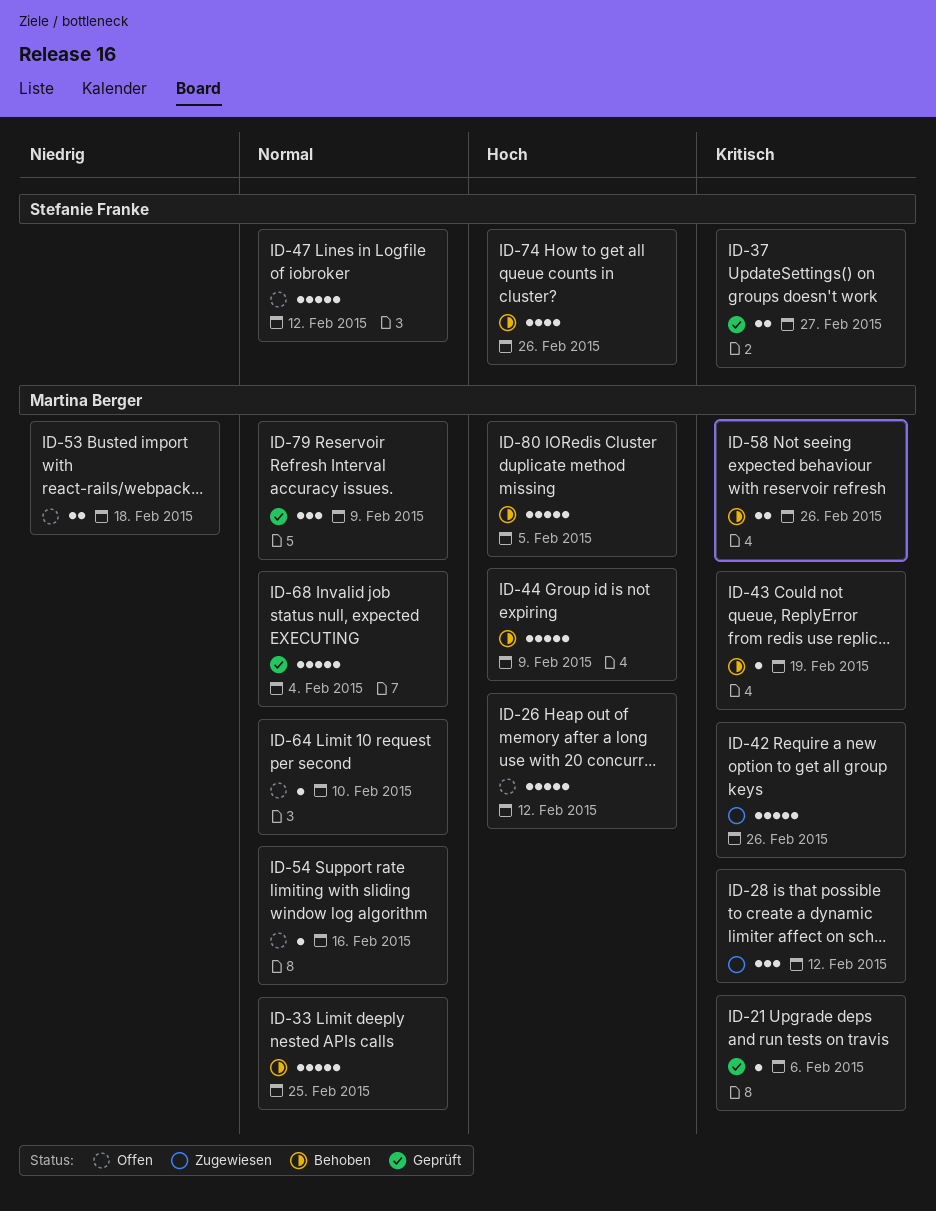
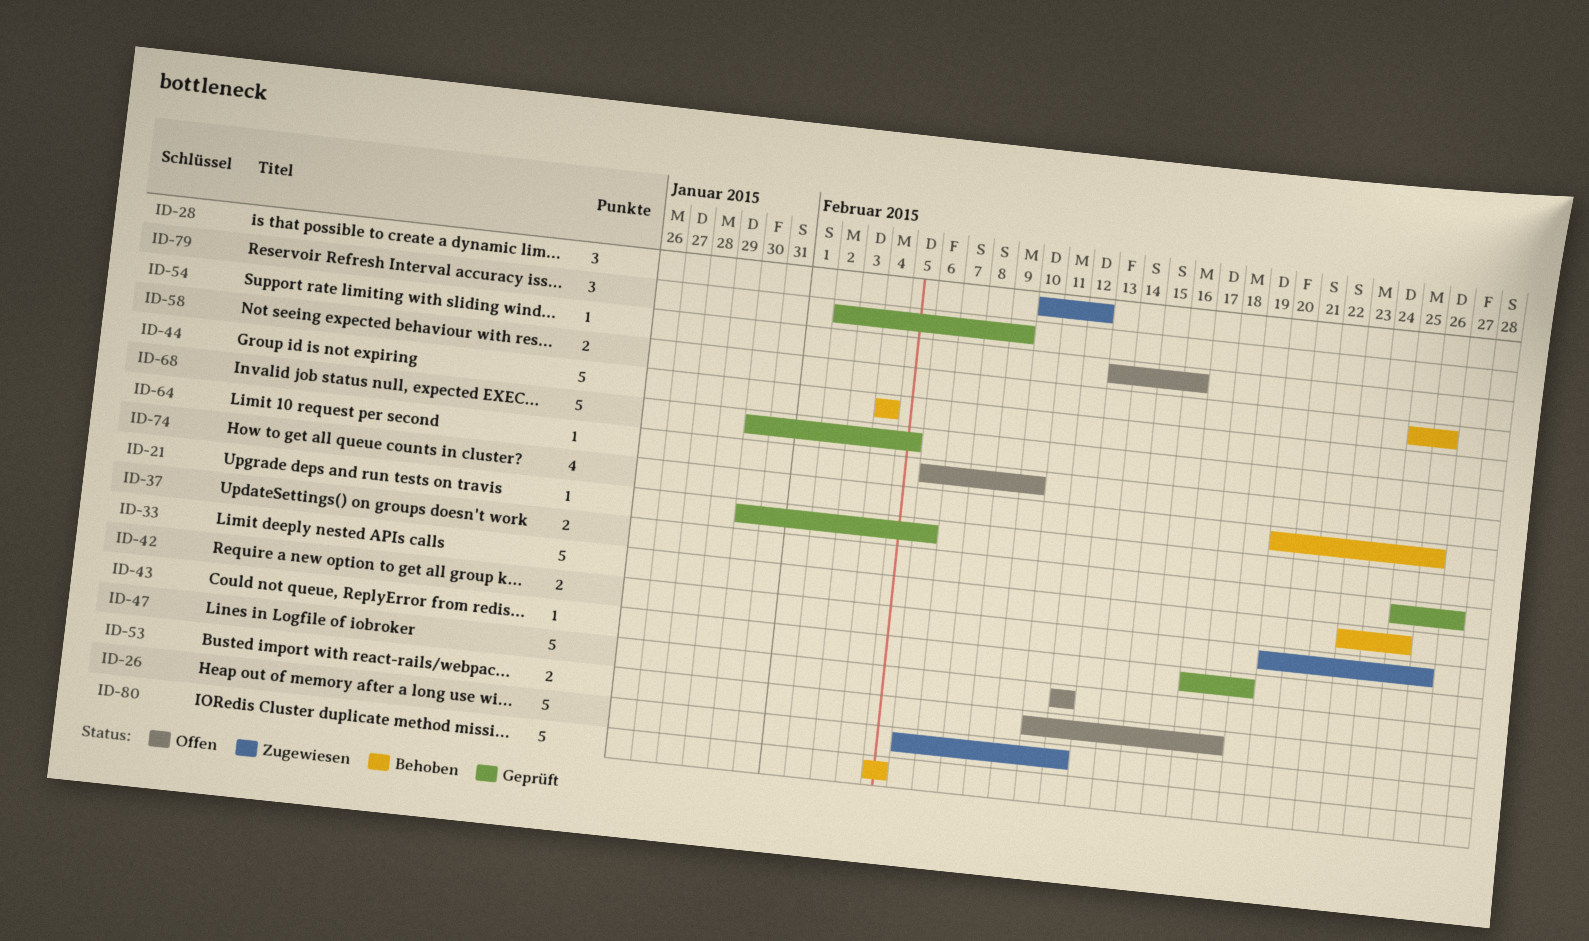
ID-26, status: Offen -> Zugewiesen
ID-42, estimate: 5 -> 2
ID-43, status: Behoben -> Geprüft
ID-44, due: Feb 9 -> Feb 4
ID-68, due: Feb 4 -> Feb 5

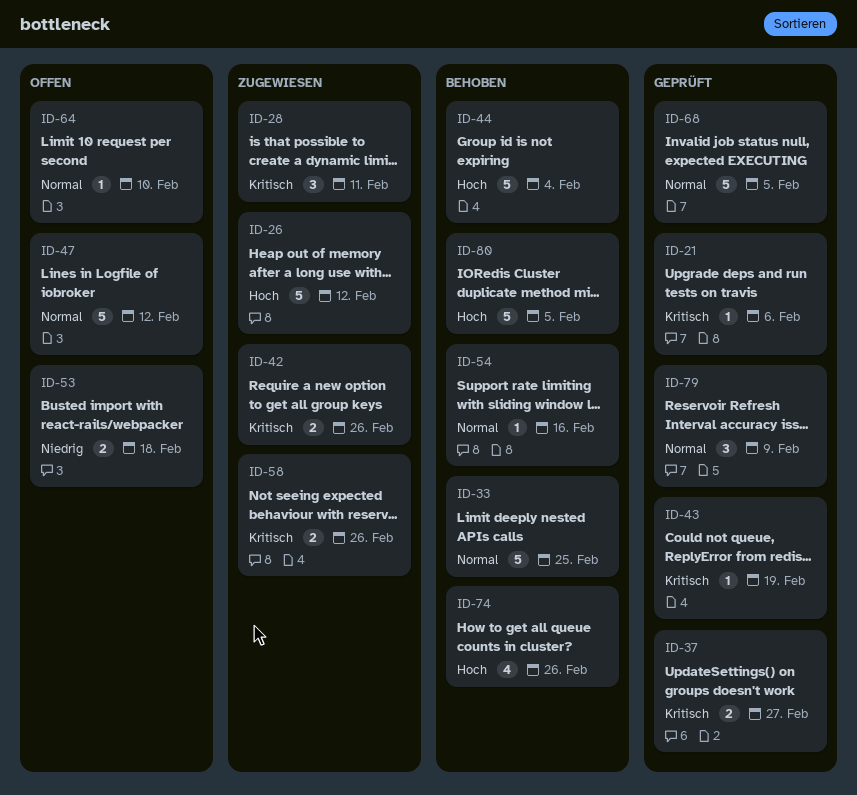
ID-28, due: Feb 12 -> Feb 11
ID-54, status: Offen -> Behoben
ID-58, status: Behoben -> Zugewiesen

